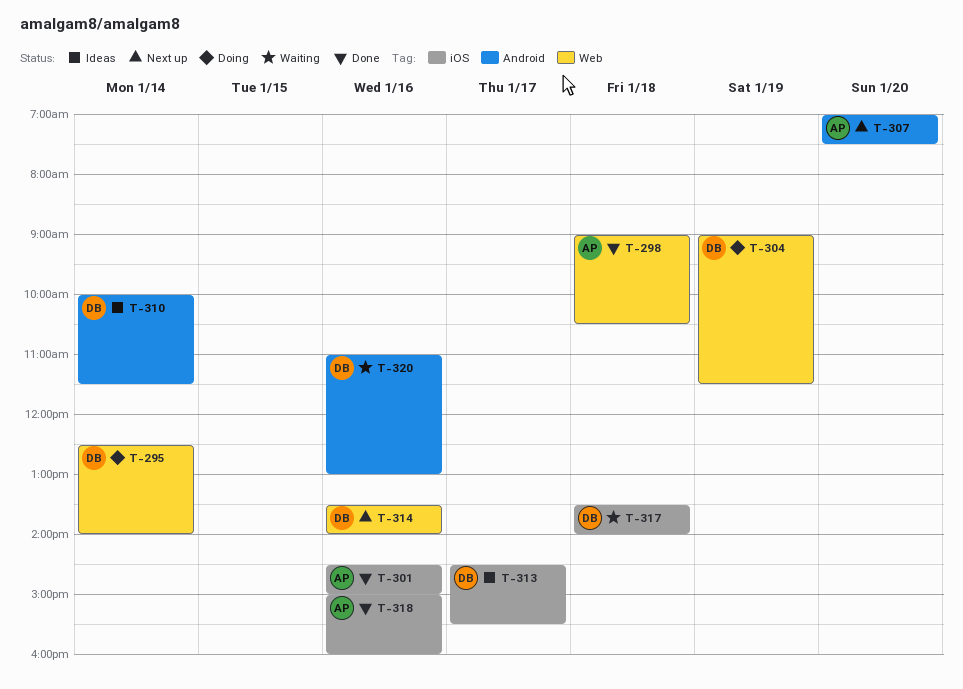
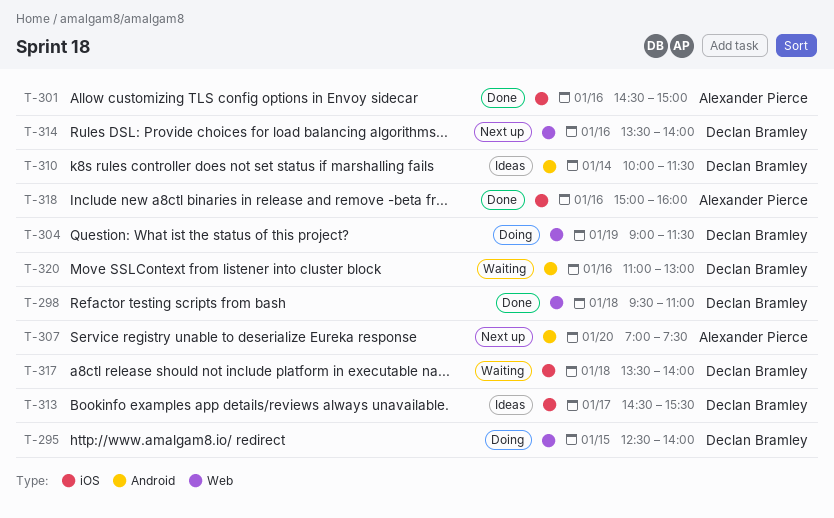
T-295, day: Jan 14 -> Jan 15
T-298, owner: Alexander Pierce -> Declan Bramley
T-298, begins: 09:00 -> 09:30
T-298, ends: 10:30 -> 11:00

